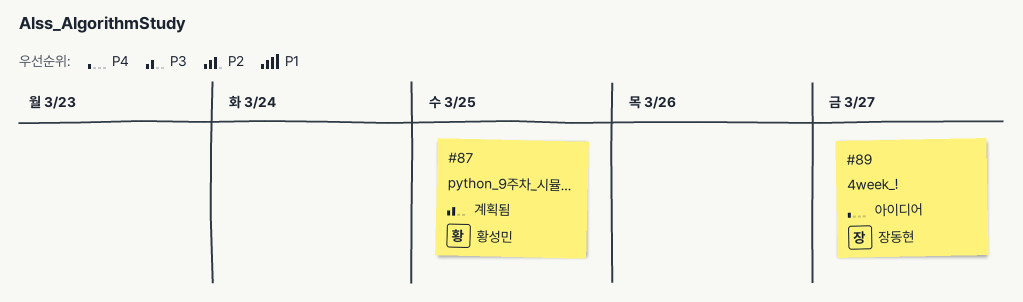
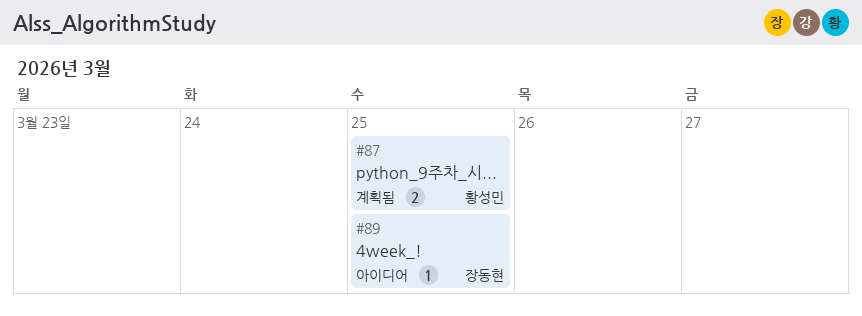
#89, due: Mar 27 -> Mar 25

